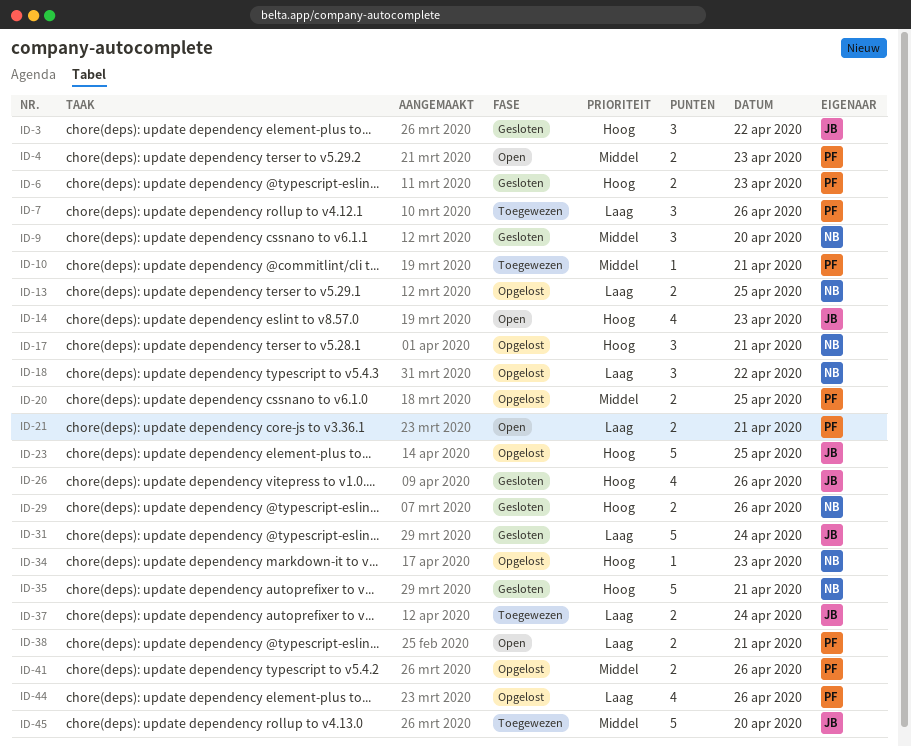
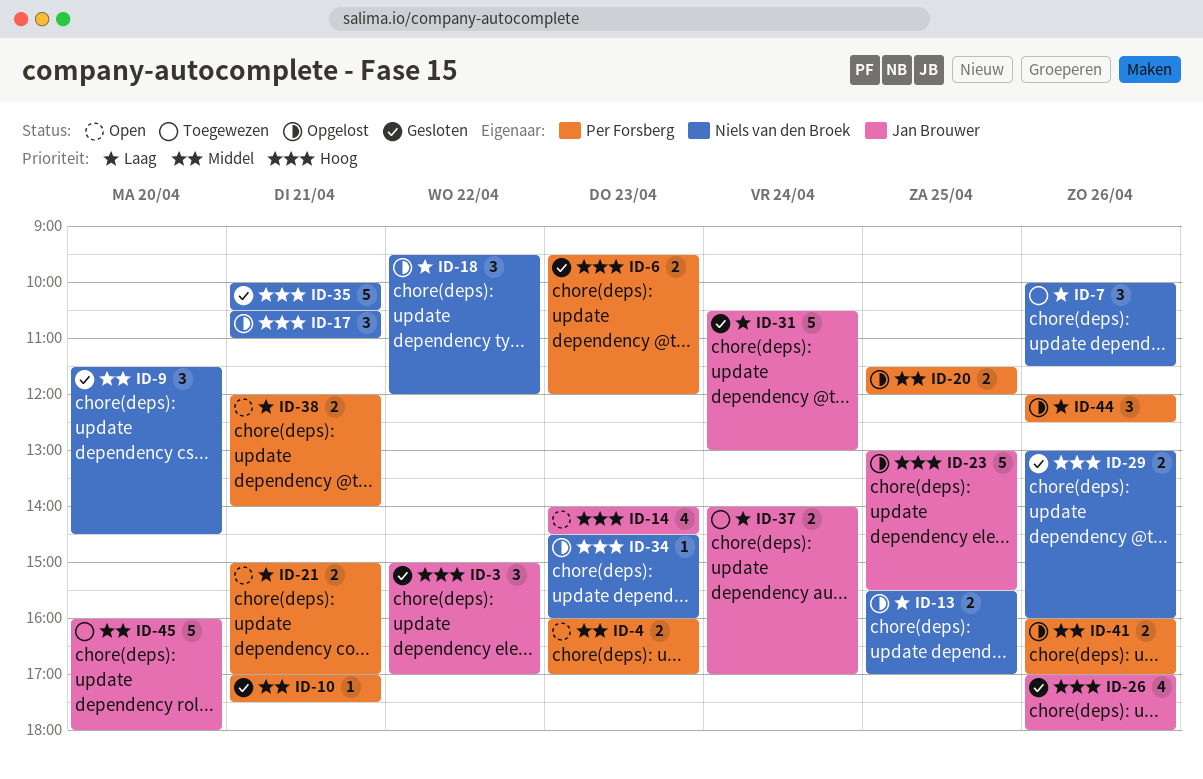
ID-7, owner: Per Forsberg -> Niels van den Broek
ID-10, status: Toegewezen -> Gesloten
ID-44, estimate: 4 -> 3

